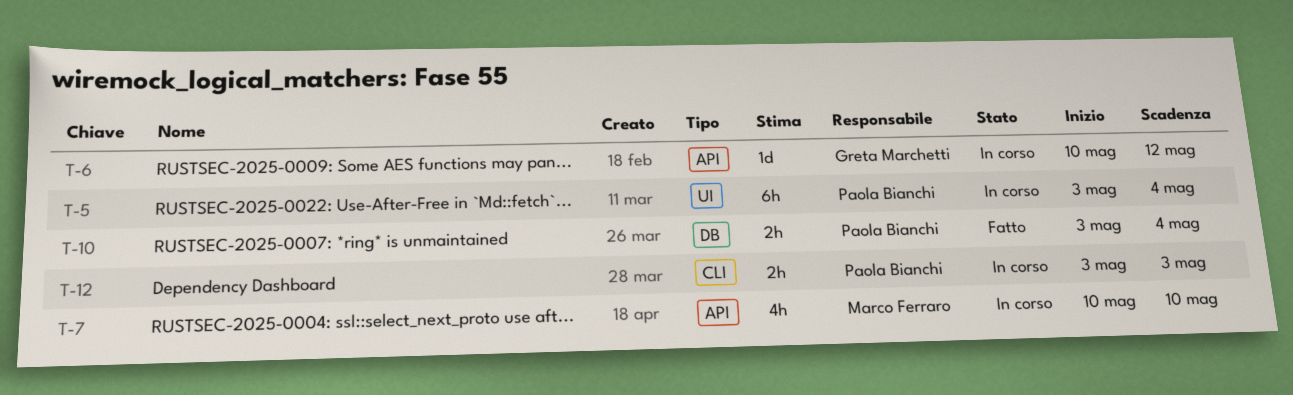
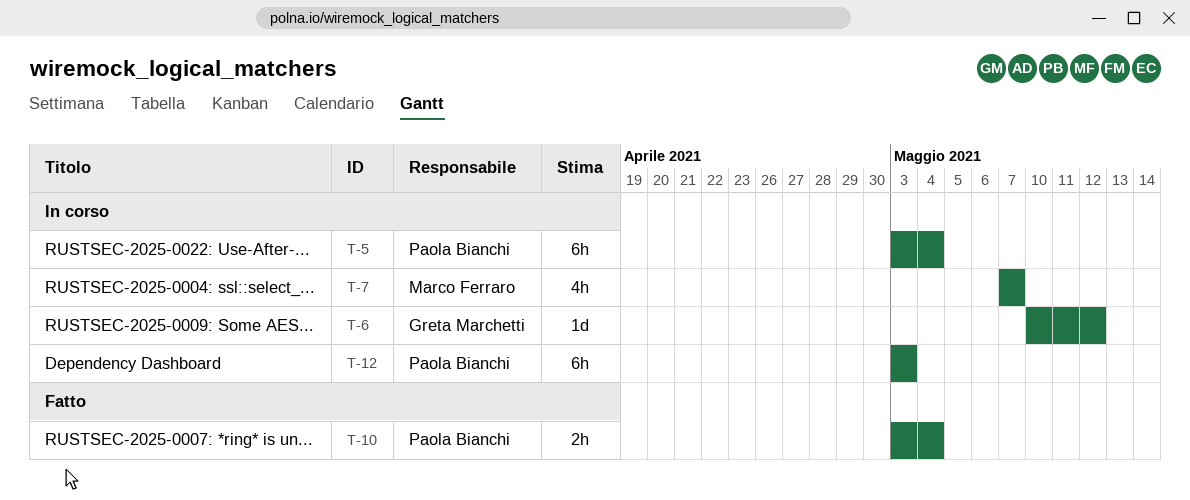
T-7, start: May 10 -> May 7
T-7, due: May 10 -> May 7
T-12, estimate: 2h -> 6h

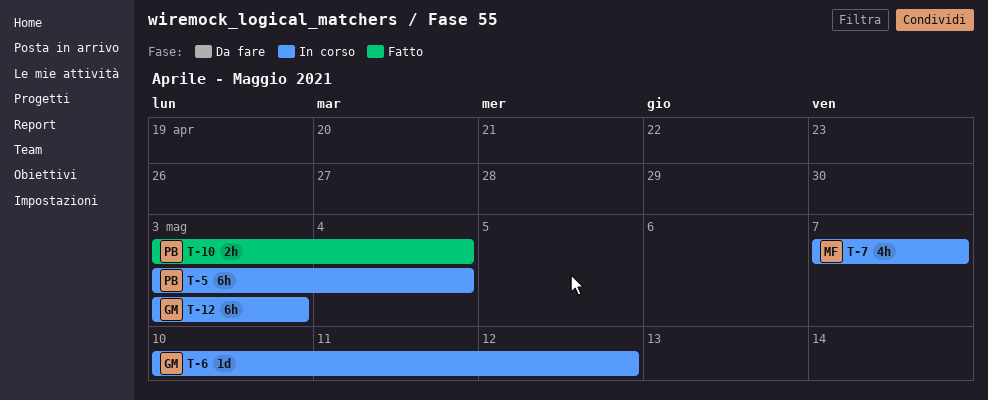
T-12, owner: Paola Bianchi -> Greta Marchetti

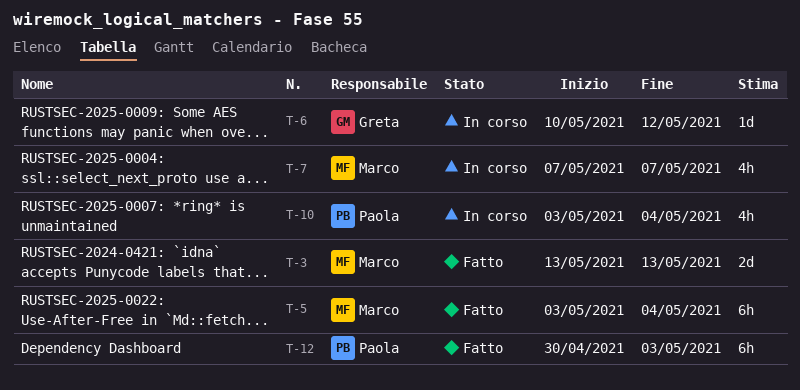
T-3: none -> present
T-5, status: In corso -> Fatto
T-5, owner: Paola -> Marco
T-10, status: Fatto -> In corso
T-10, estimate: 2h -> 4h
T-12, status: In corso -> Fatto
T-12, owner: Greta -> Paola
T-12, start: May 3 -> Apr 30

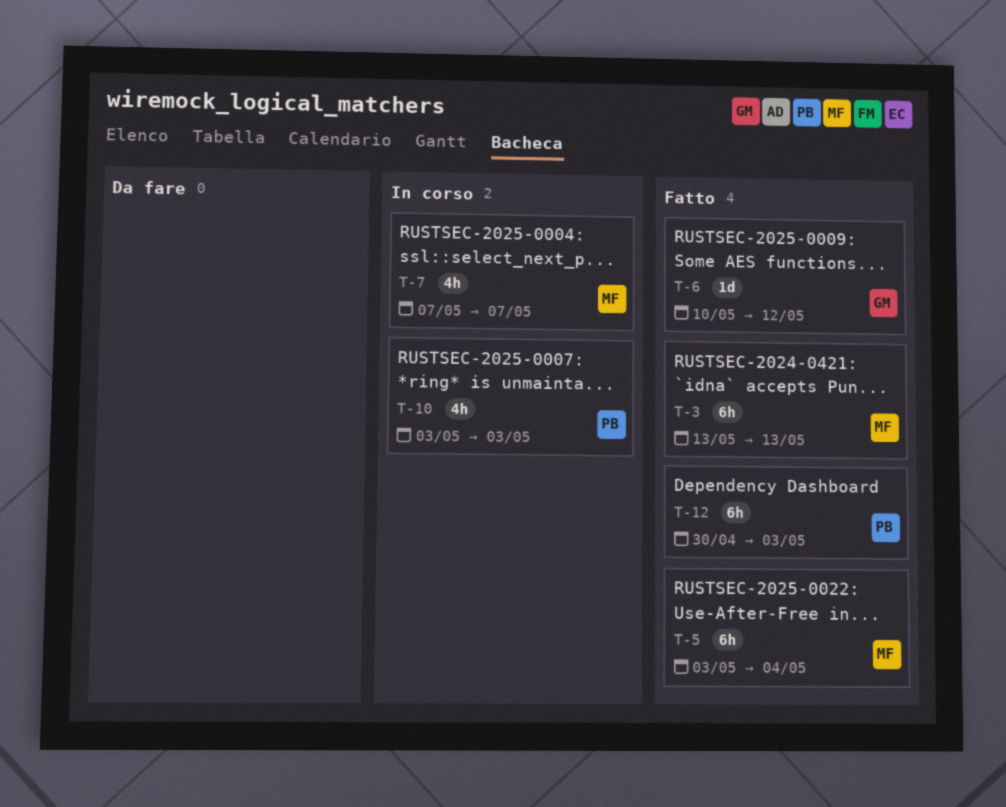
T-3, estimate: 2d -> 6h
T-6, status: In corso -> Fatto
T-10, due: May 4 -> May 3

